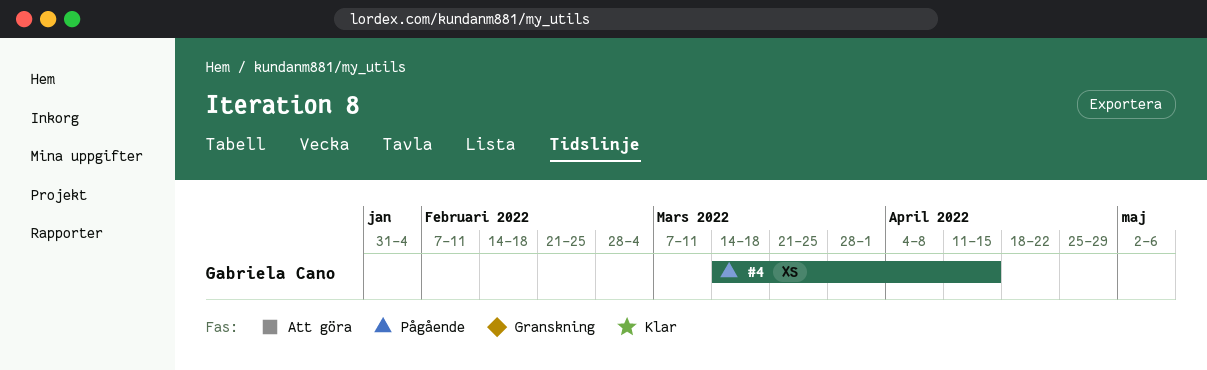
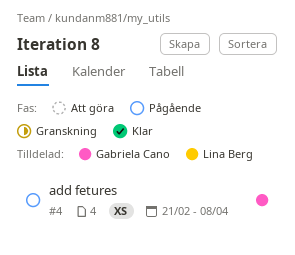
#4, start: Mar 14 -> Feb 21
#4, due: Apr 15 -> Apr 8

